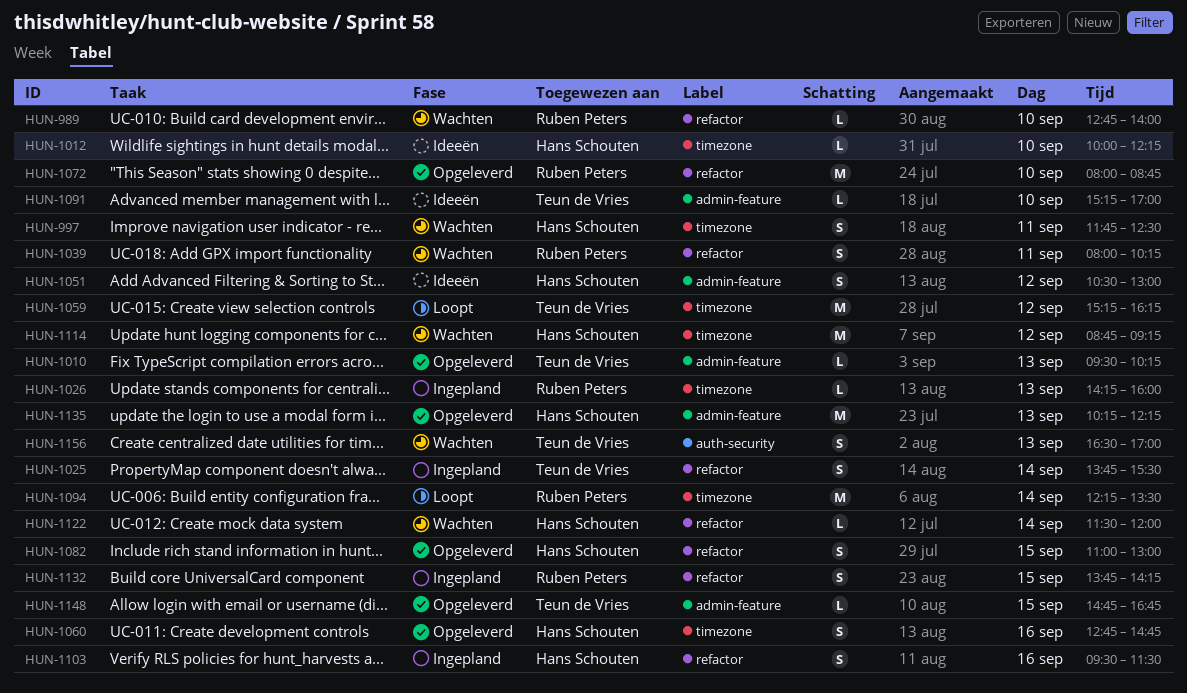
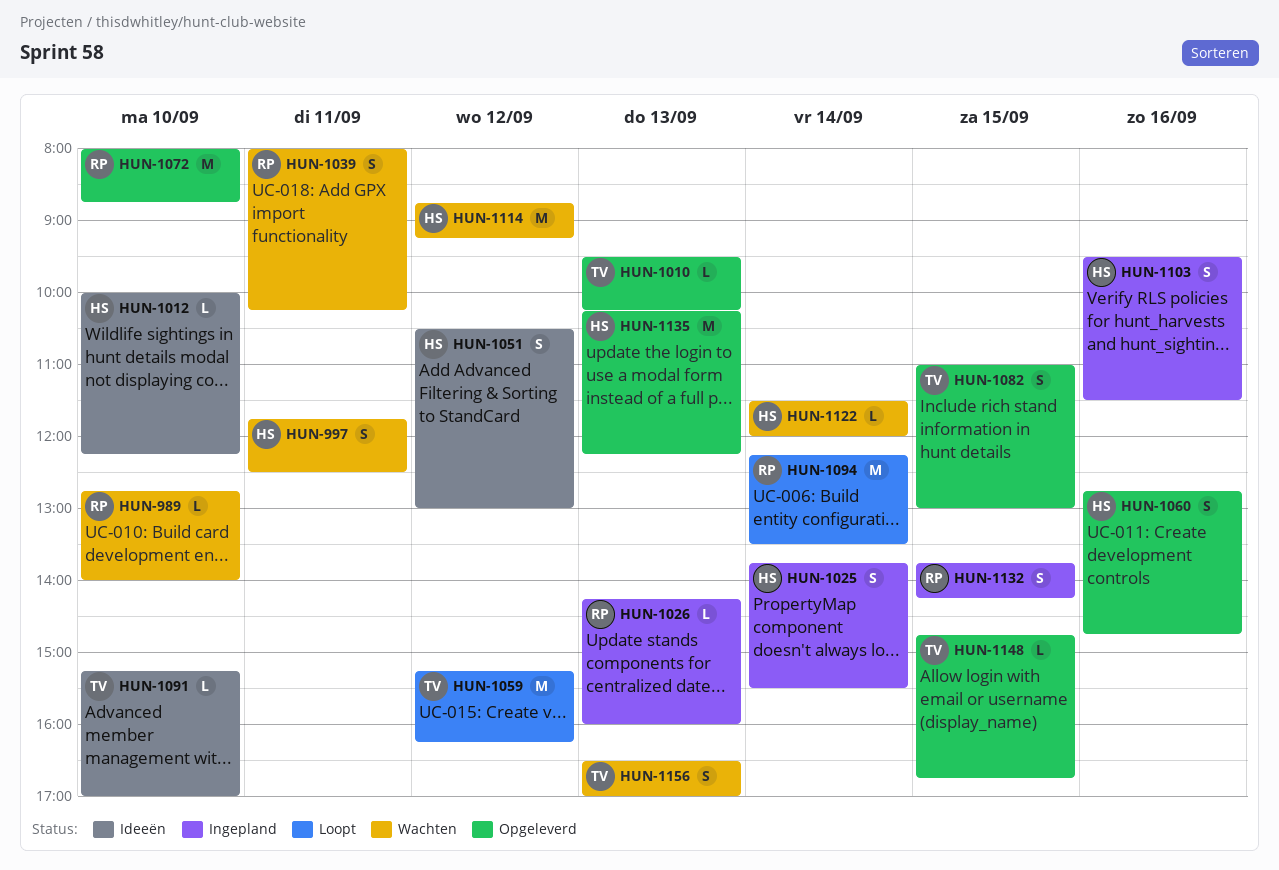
HUN-1025, owner: Teun de Vries -> Hans Schouten
HUN-1082, owner: Hans Schouten -> Teun de Vries

